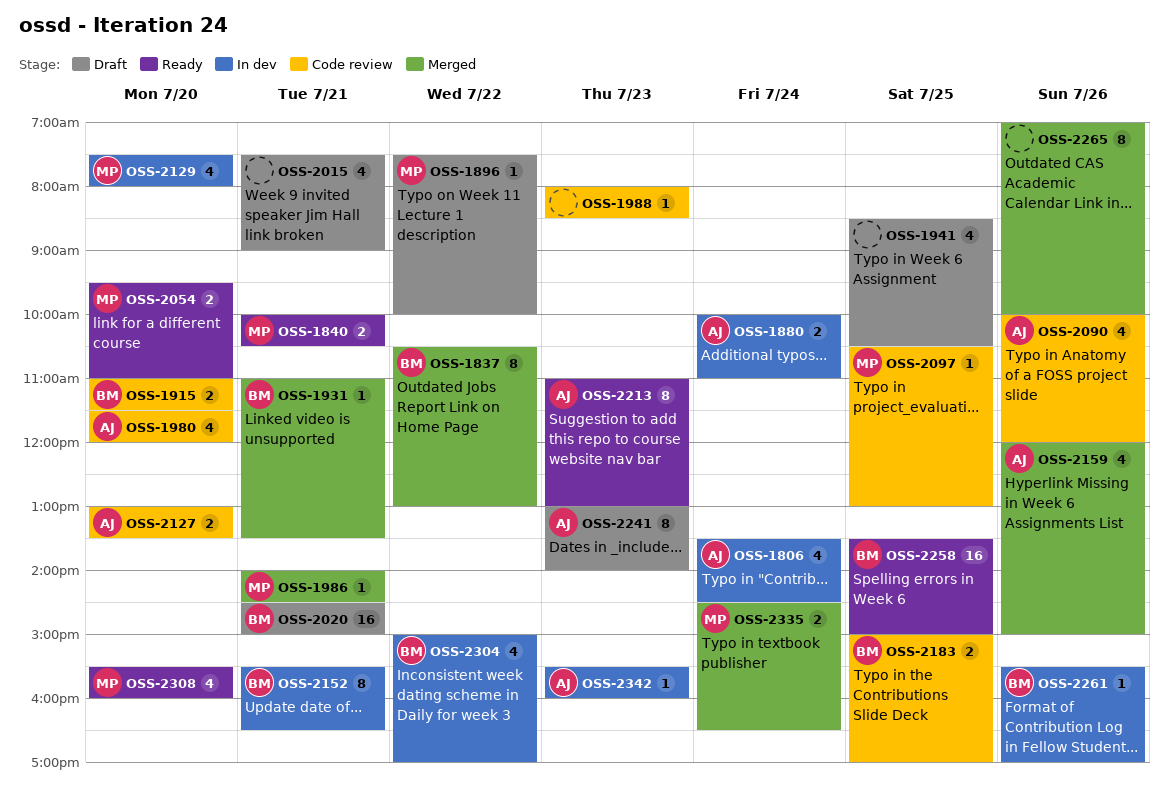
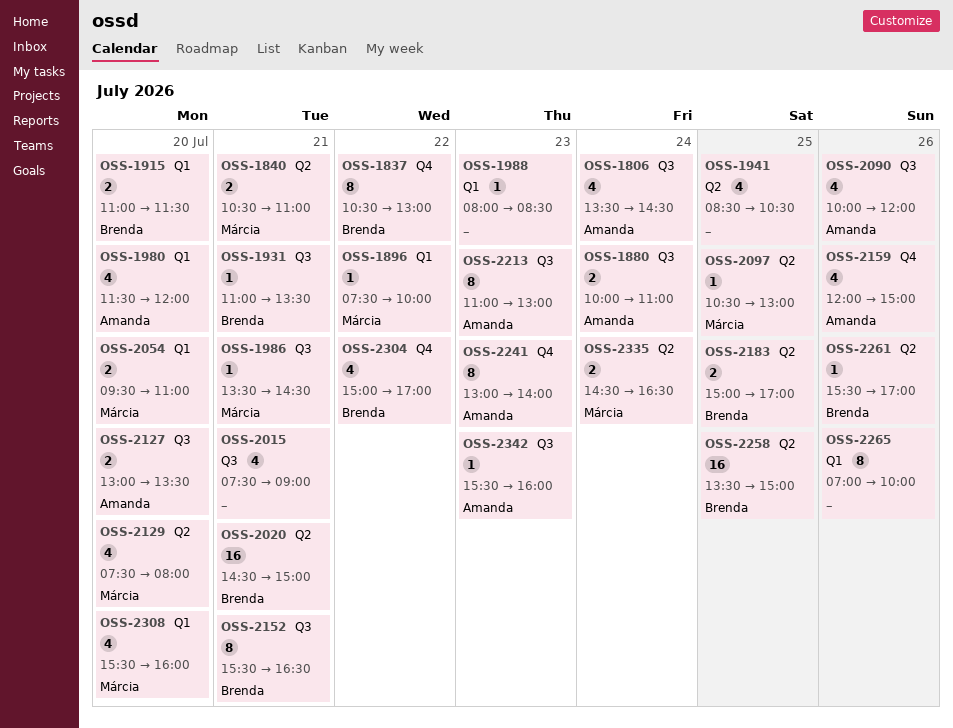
OSS-1840, begins: 10:00 -> 10:30
OSS-1840, ends: 10:30 -> 11:00
OSS-1986, begins: 14:00 -> 13:30

